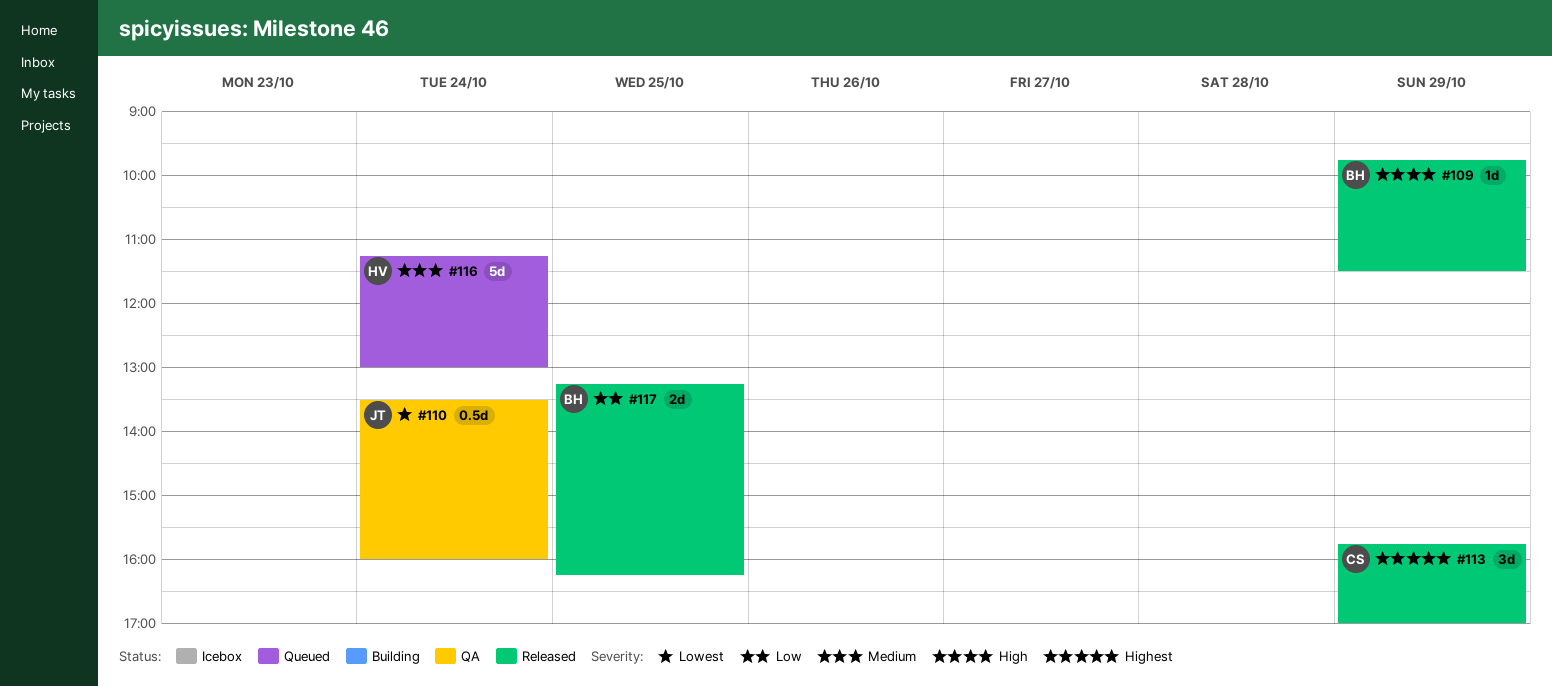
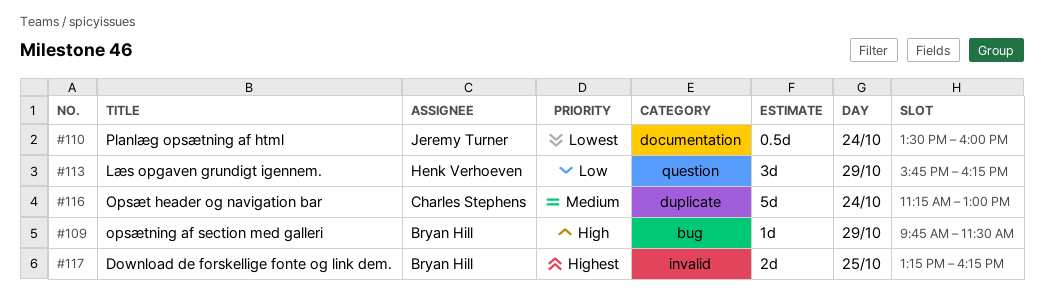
#113, owner: Charles Stephens -> Henk Verhoeven
#113, priority: Highest -> Low
#113, ends: 17:00 -> 16:15
#116, owner: Henk Verhoeven -> Charles Stephens
#117, priority: Low -> Highest

